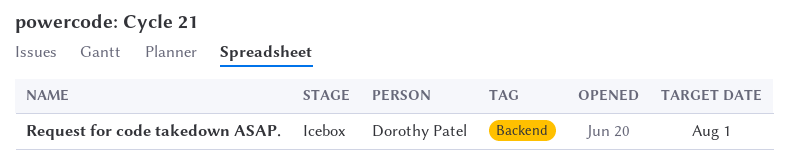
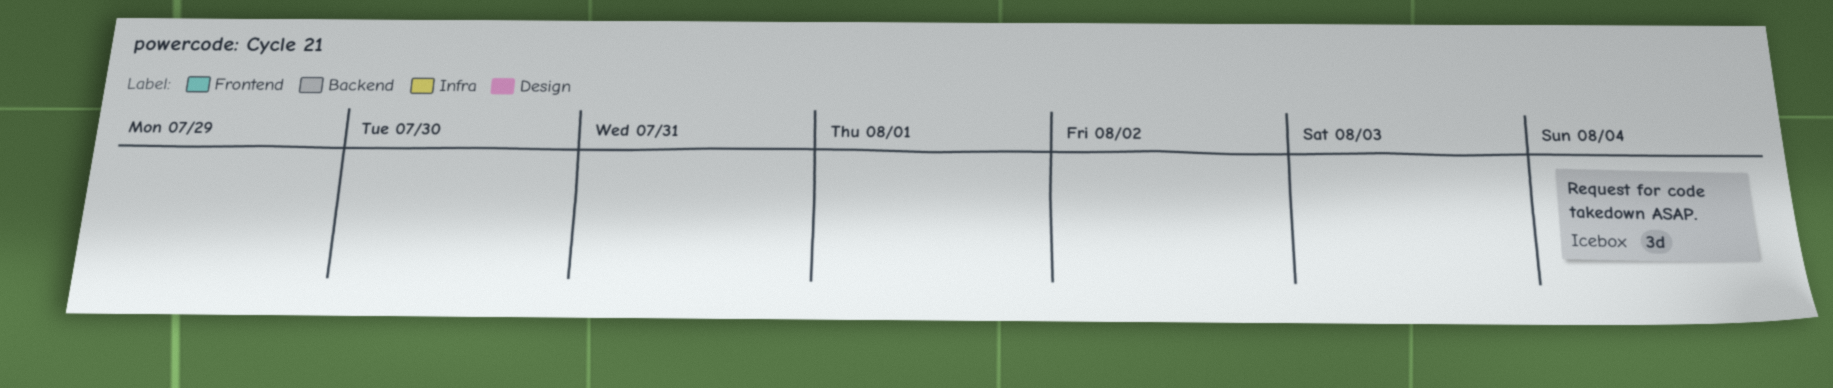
Request for code takedown ASAP., due: Aug 1 -> Aug 4

